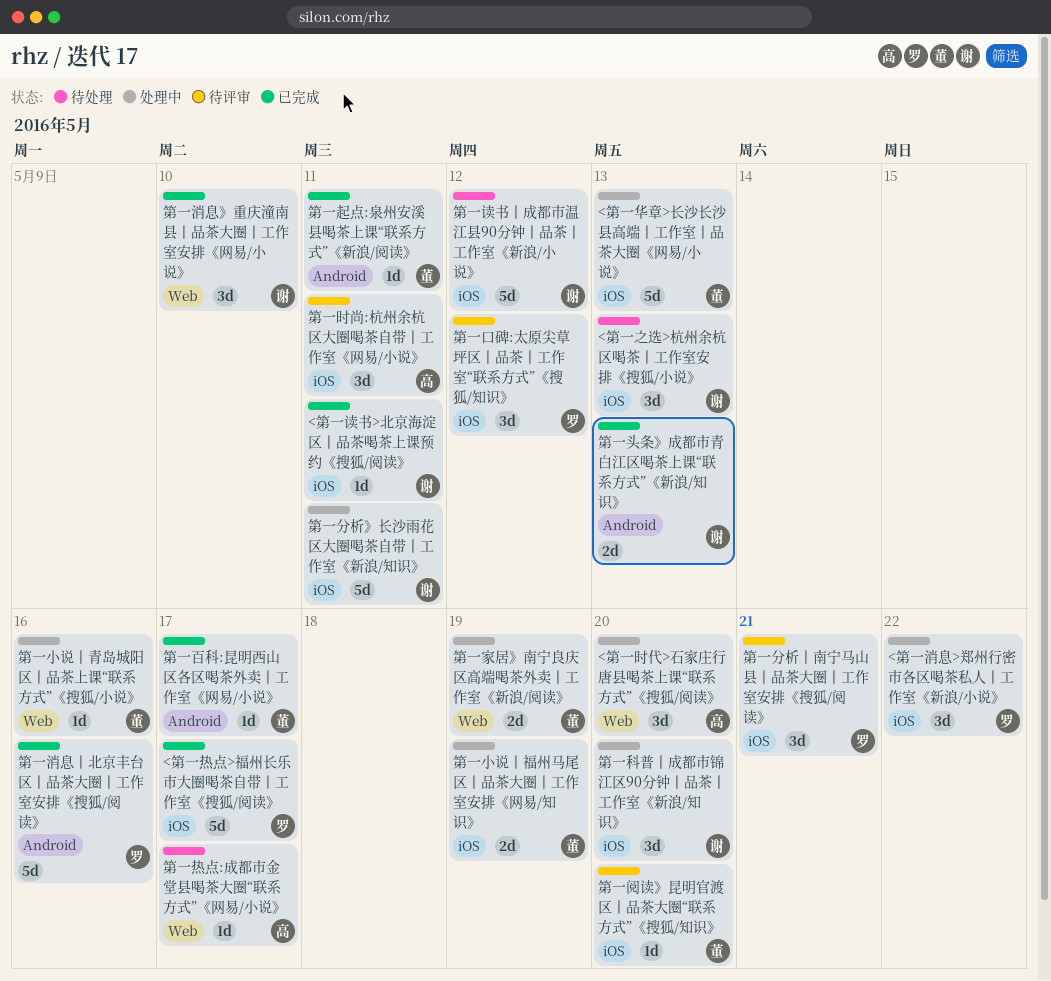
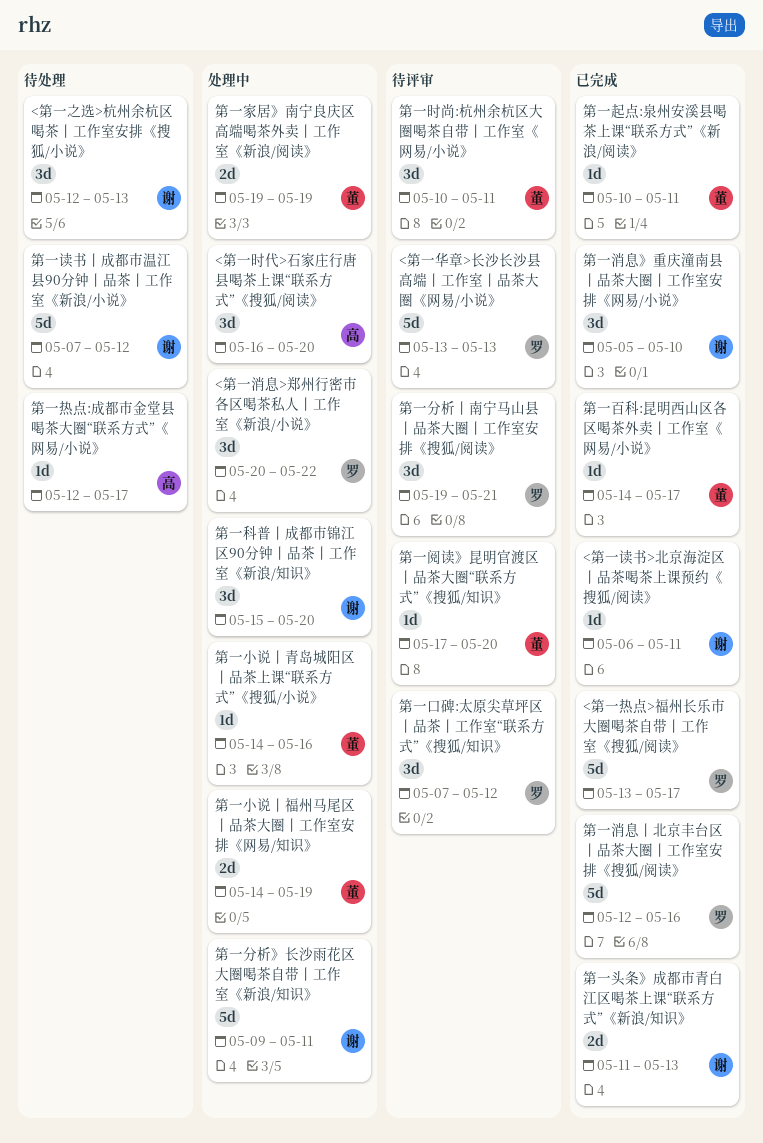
<第一华章>长沙长沙县高端丨工作室丨品茶大圈《网易/小说》, status: 处理中 -> 待评审
<第一华章>长沙长沙县高端丨工作室丨品茶大圈《网易/小说》, owner: 董 -> 罗
第一时尚:杭州余杭区大圈喝茶自带丨工作室《网易/小说》, owner: 高 -> 董

